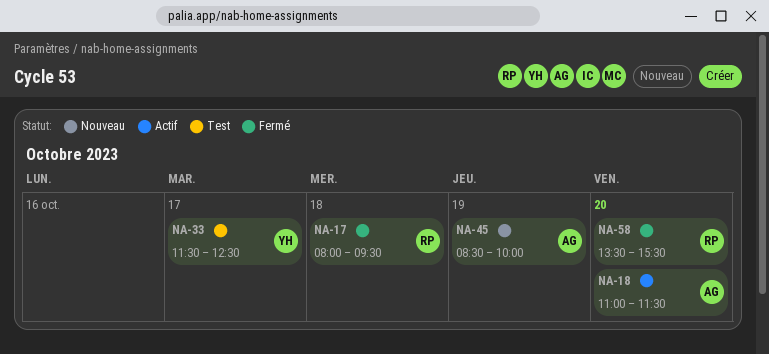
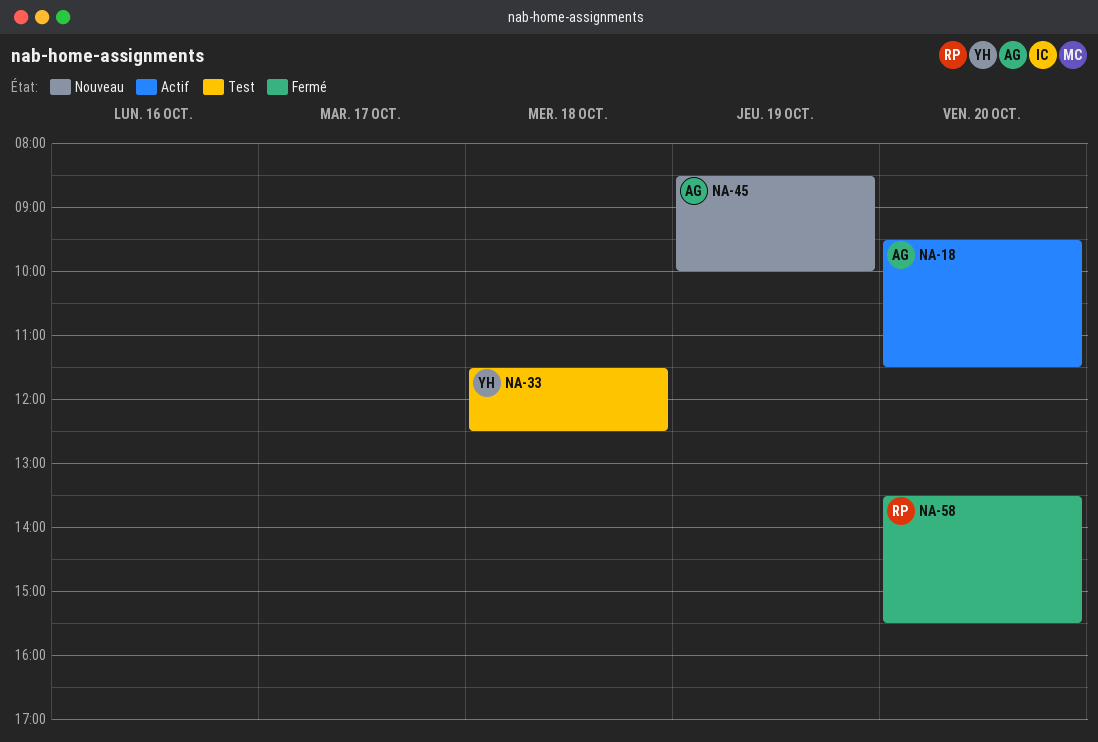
NA-17: present -> none
NA-18, begins: 11:00 -> 09:30
NA-33, day: Oct 17 -> Oct 18

